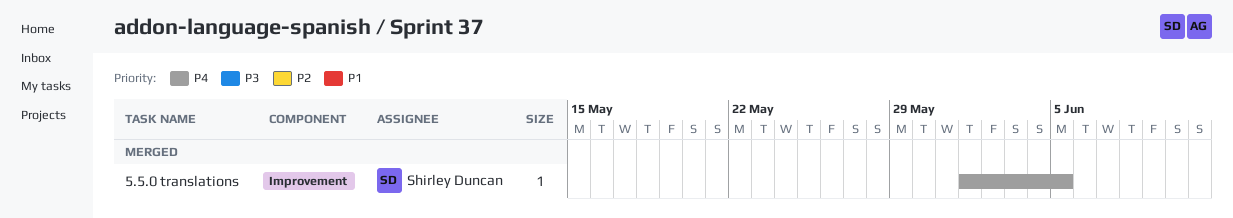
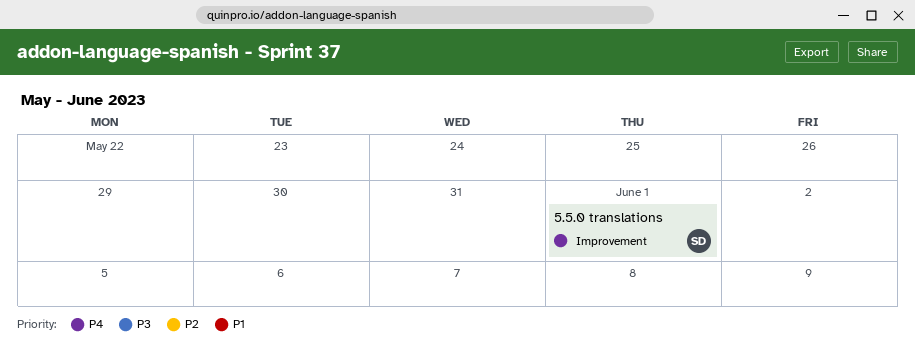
5.5.0 translations, due: Jun 5 -> Jun 1

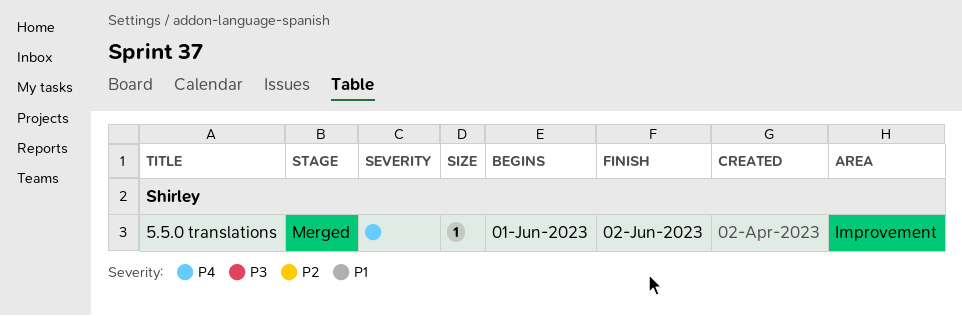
5.5.0 translations, due: Jun 1 -> Jun 2

